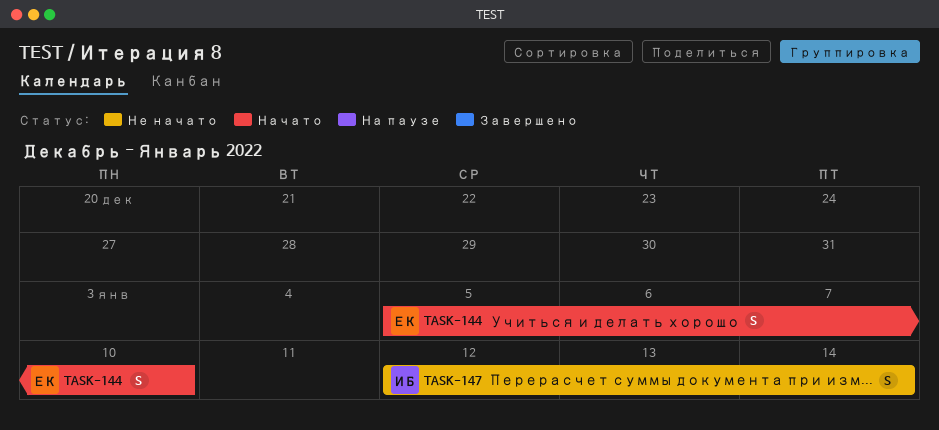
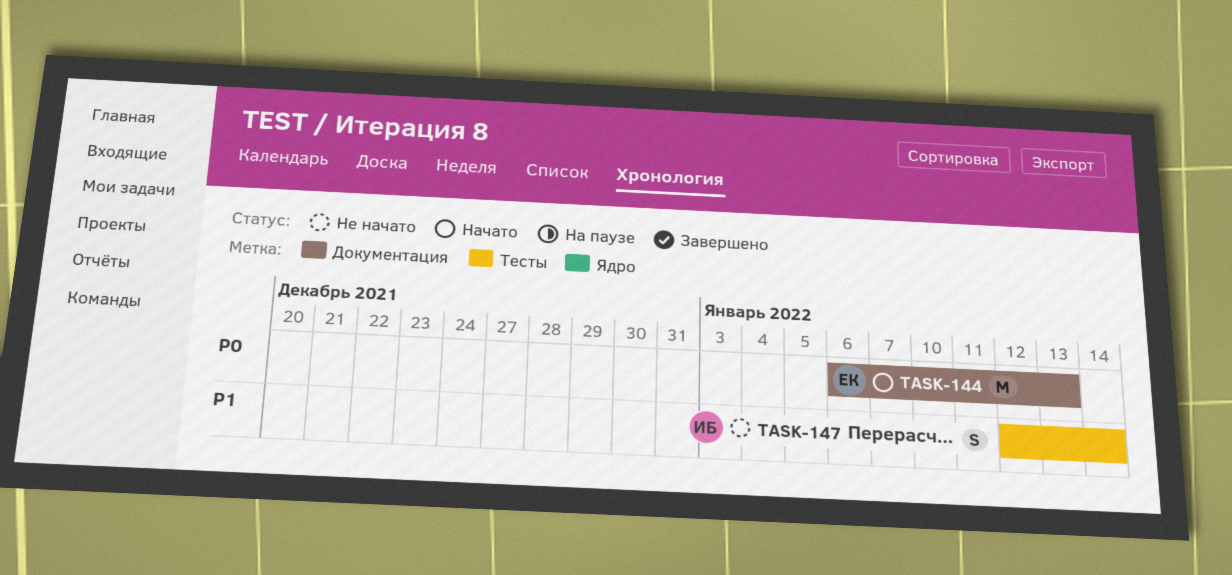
TASK-144, estimate: S -> M
TASK-144, start: Jan 5 -> Jan 6
TASK-144, due: Jan 10 -> Jan 13

